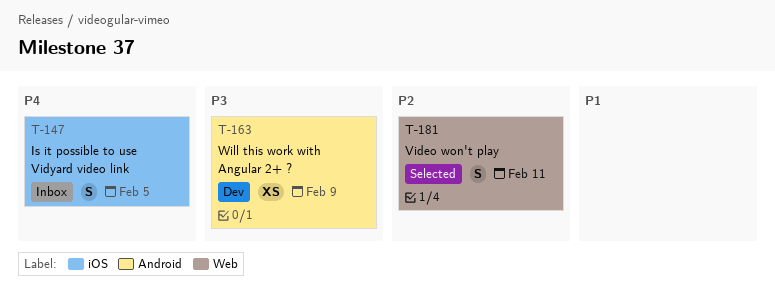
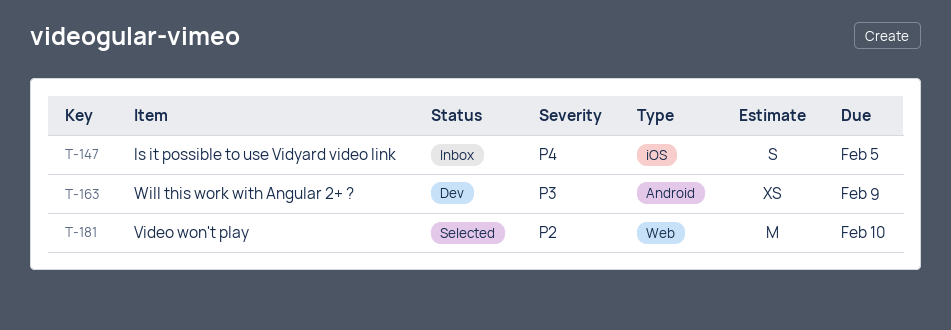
T-181, estimate: S -> M
T-181, due: Feb 11 -> Feb 10

